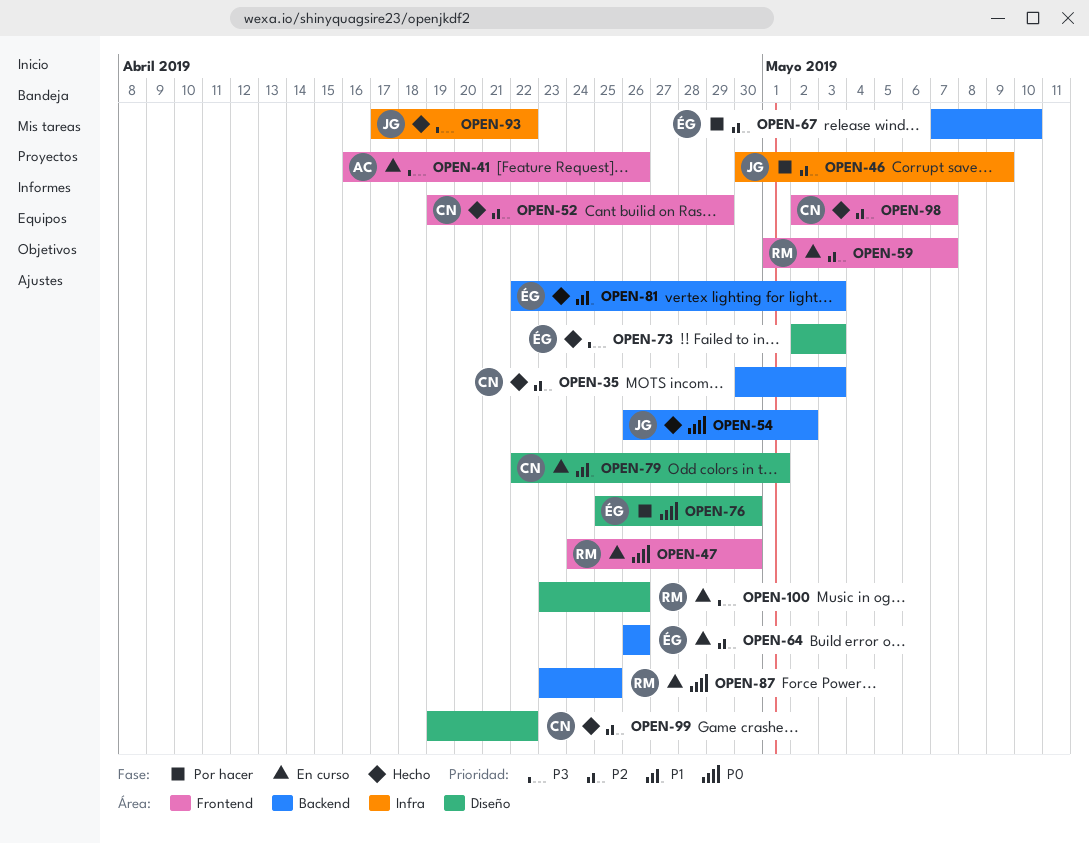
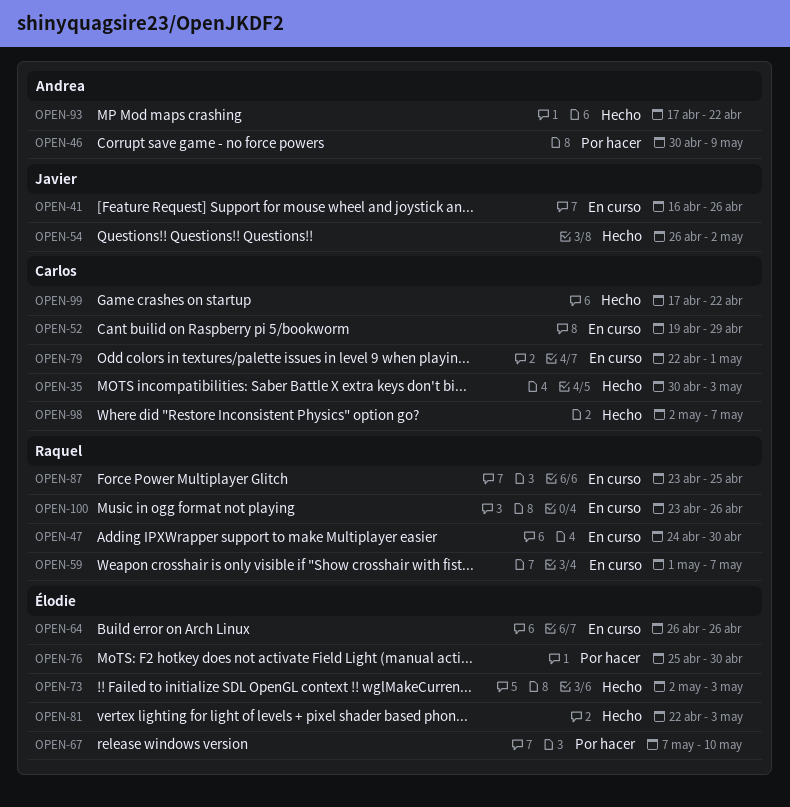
OPEN-41, owner: Andrea -> Javier
OPEN-46, owner: Javier -> Andrea
OPEN-52, status: Hecho -> En curso
OPEN-93, owner: Javier -> Andrea
OPEN-99, start: Apr 19 -> Apr 17

